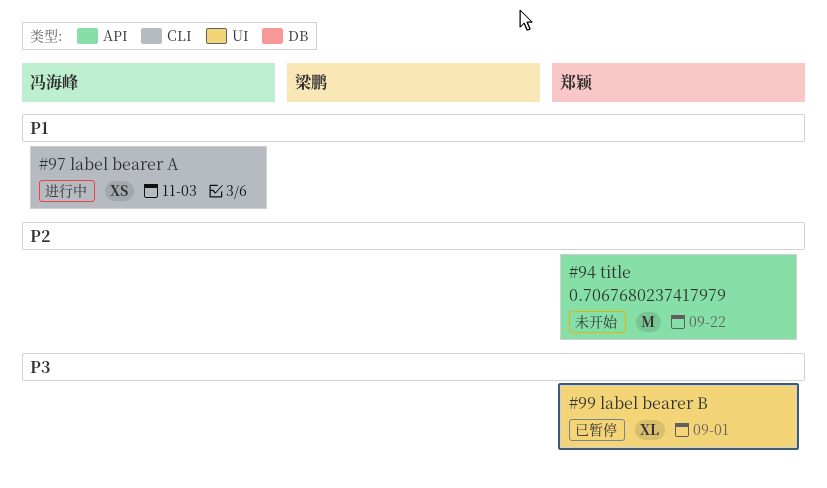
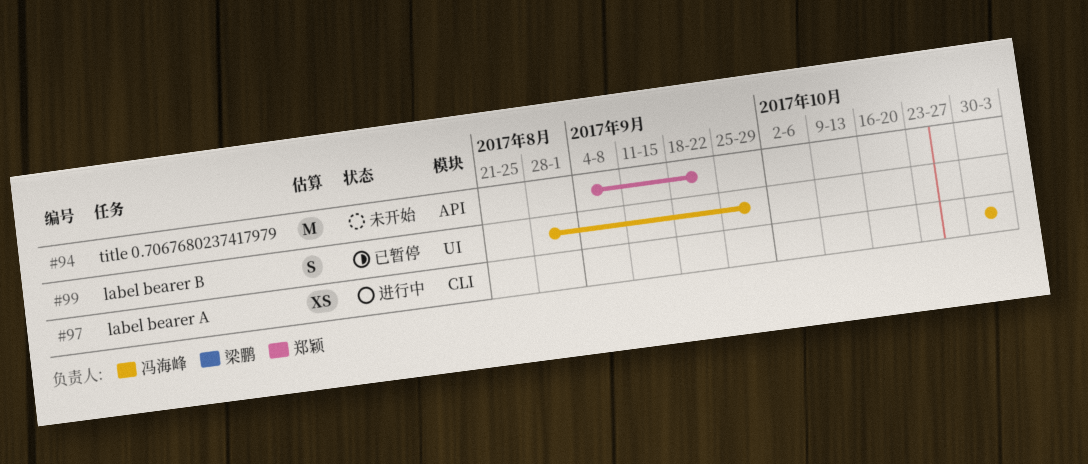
#99, owner: 郑颖 -> 冯海峰
#99, estimate: XL -> S
#99, due: Sep 1 -> Sep 29

